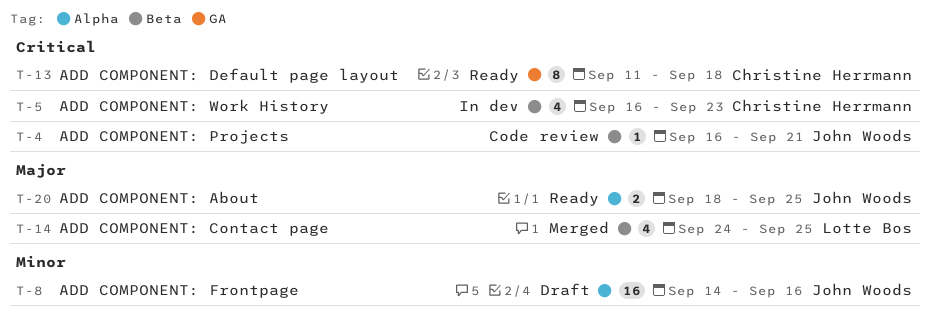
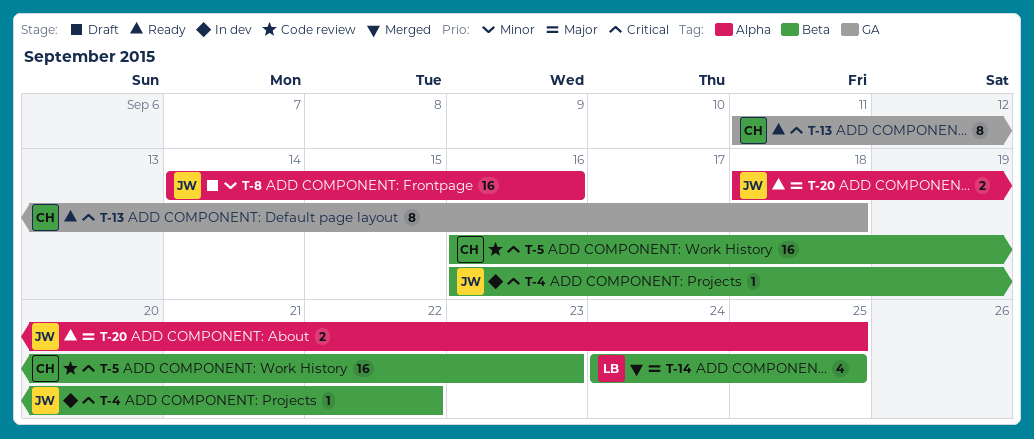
T-4, status: Code review -> In dev
T-4, due: Sep 21 -> Sep 22
T-5, status: In dev -> Code review
T-5, estimate: 4 -> 16

